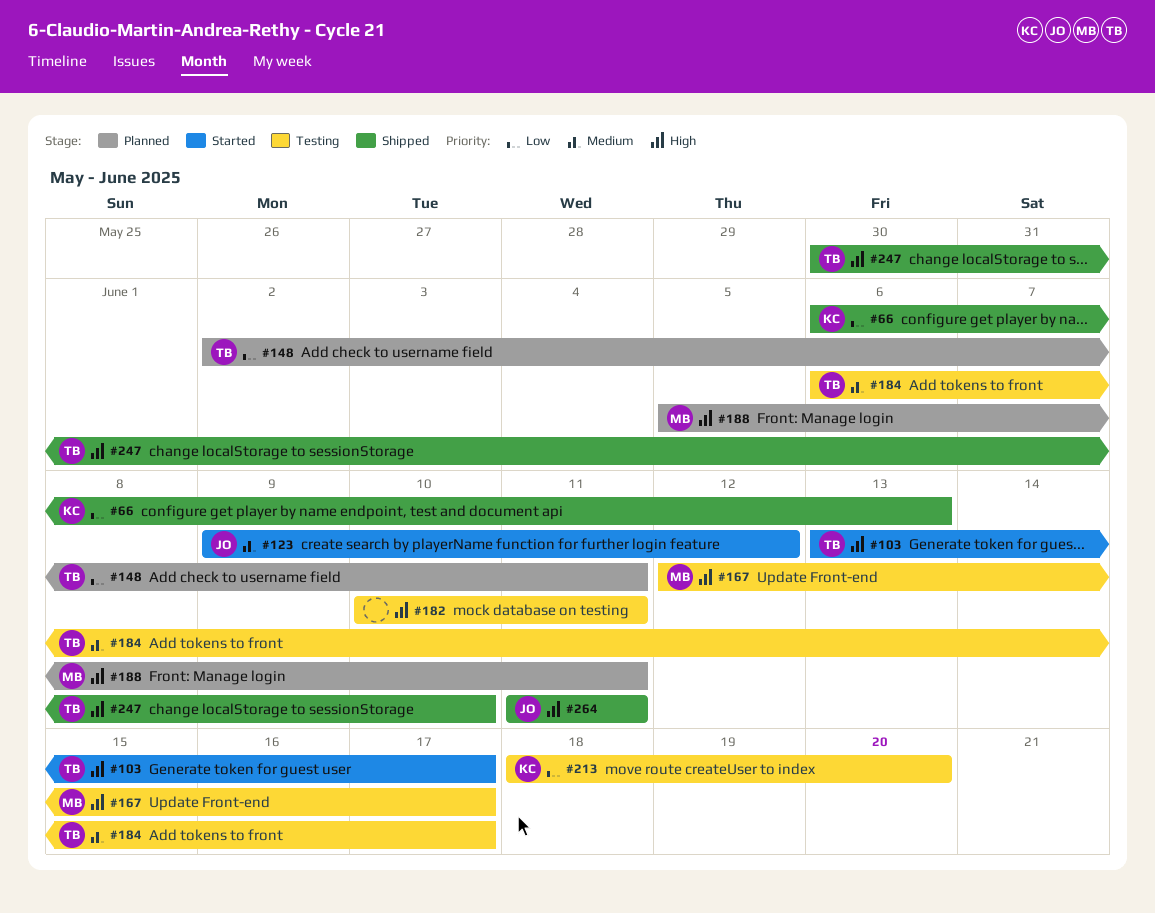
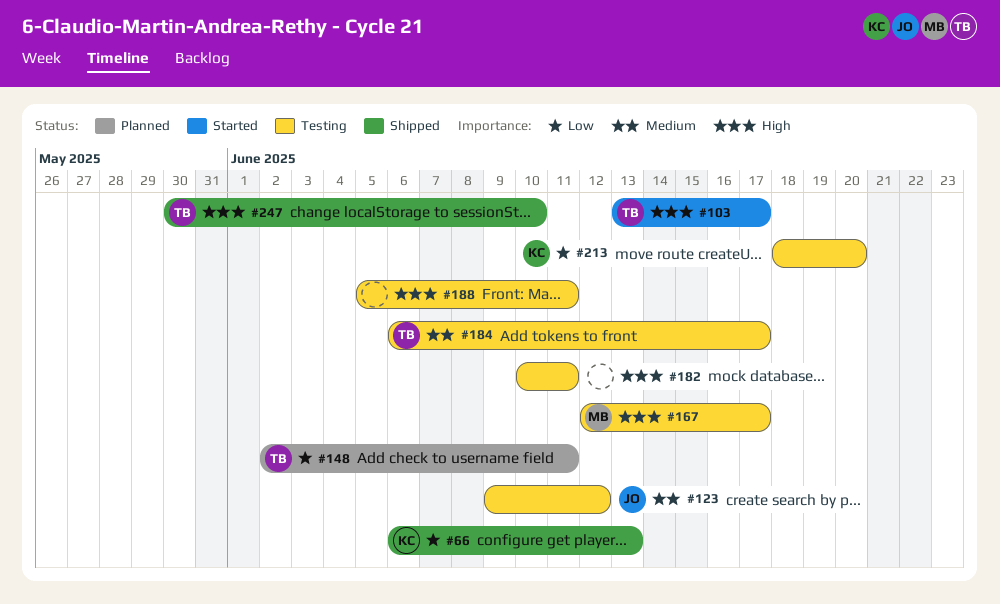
#123, status: Started -> Testing
#188, status: Planned -> Testing
#188, owner: MB -> none
#264: present -> none

